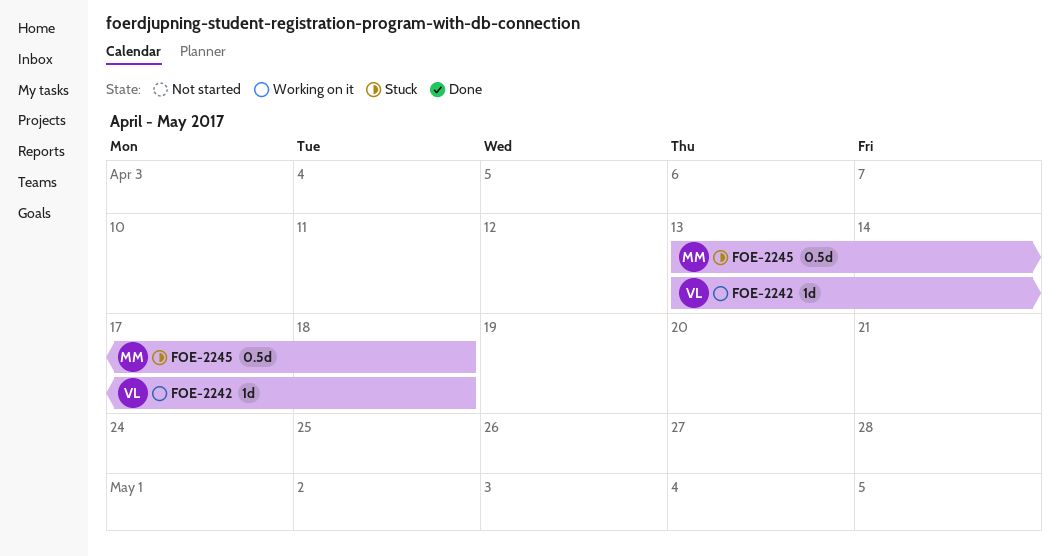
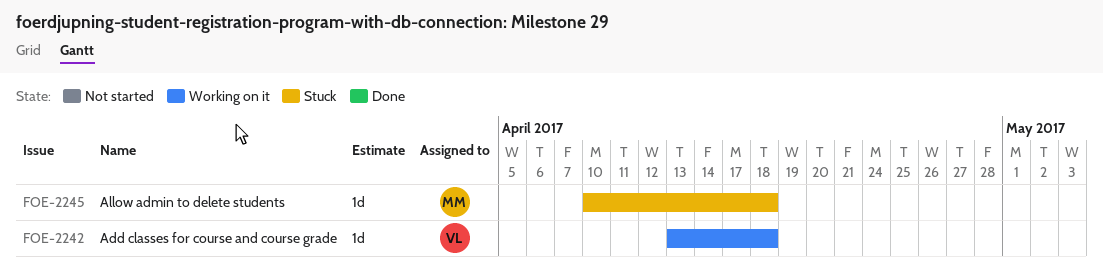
FOE-2245, estimate: 0.5d -> 1d
FOE-2245, start: Apr 13 -> Apr 10

